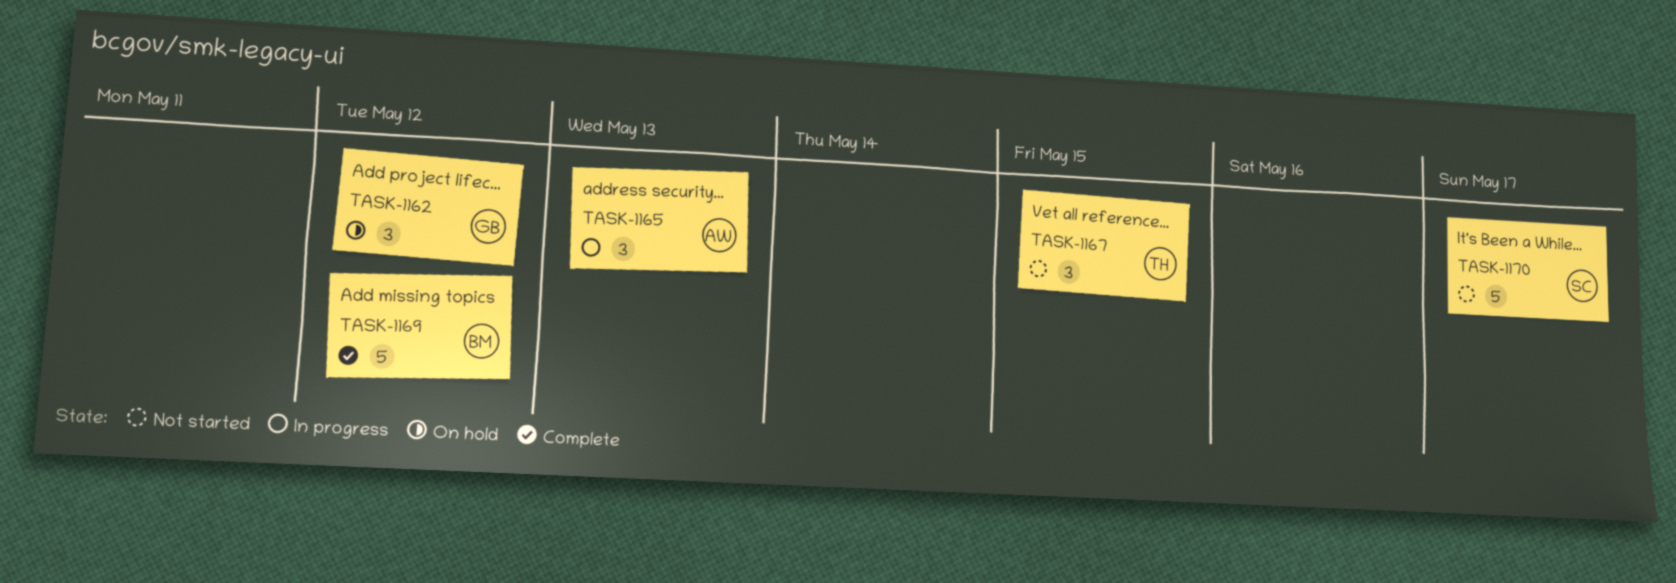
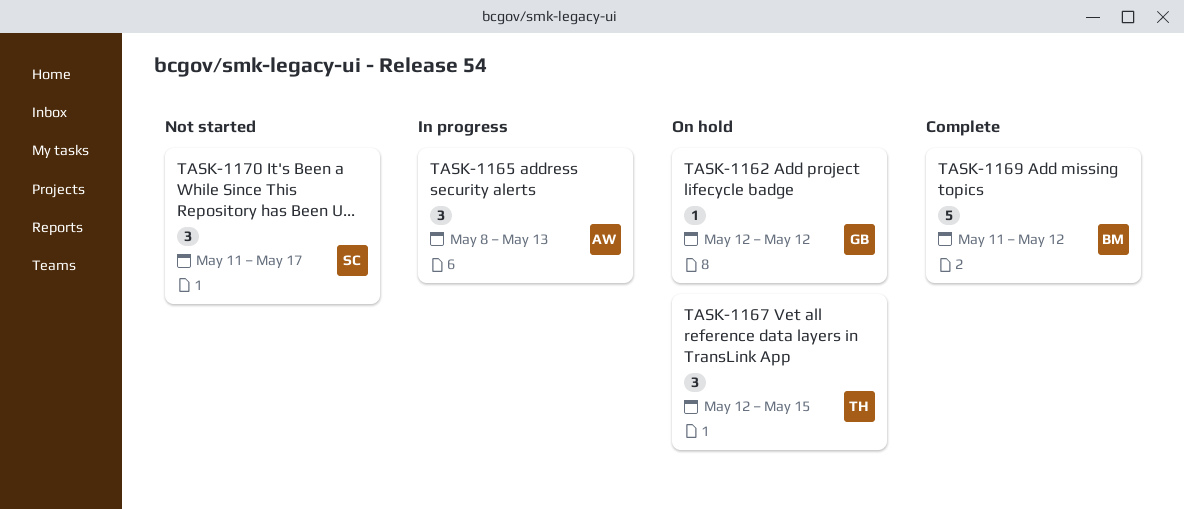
TASK-1162, estimate: 3 -> 1
TASK-1167, status: Not started -> On hold
TASK-1170, estimate: 5 -> 3

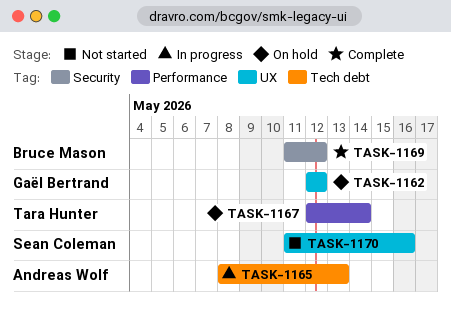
TASK-1167, due: May 15 -> May 14
TASK-1170, due: May 17 -> May 16

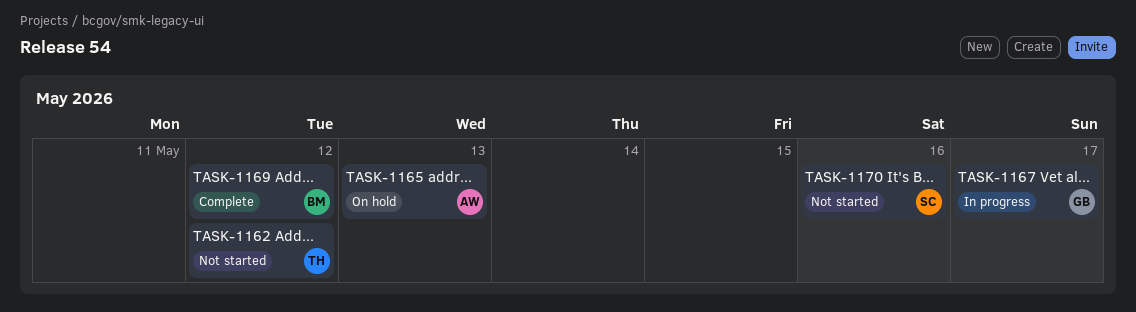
TASK-1162, status: On hold -> Not started
TASK-1162, owner: Gaël Bertrand -> Tara Hunter
TASK-1165, status: In progress -> On hold
TASK-1167, status: On hold -> In progress
TASK-1167, owner: Tara Hunter -> Gaël Bertrand
TASK-1167, due: May 14 -> May 17

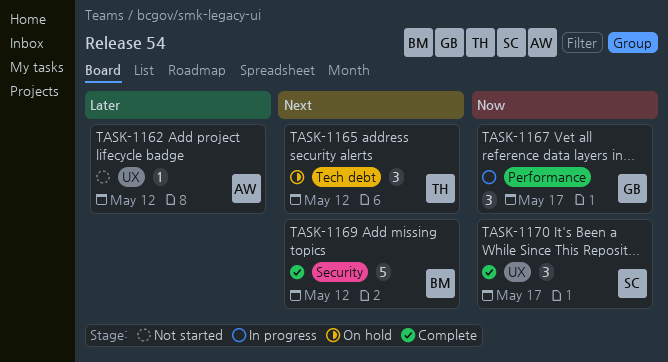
TASK-1162, owner: TH -> AW
TASK-1165, owner: AW -> TH
TASK-1165, due: May 13 -> May 12
TASK-1170, status: Not started -> Complete
TASK-1170, due: May 16 -> May 17

